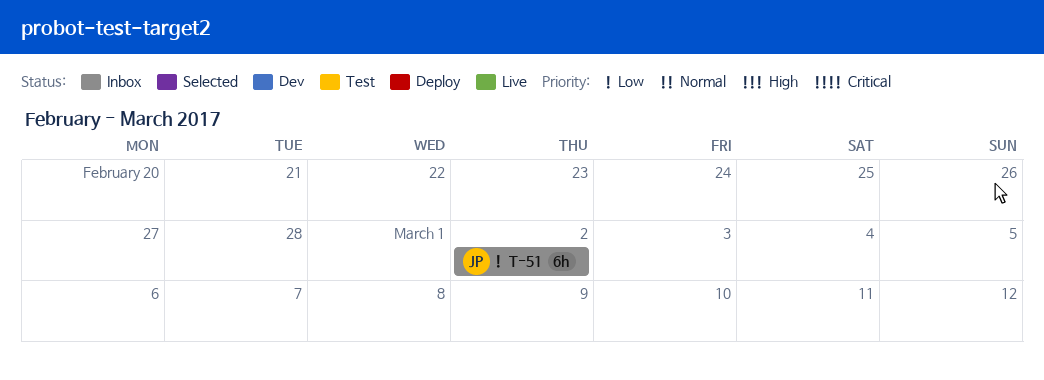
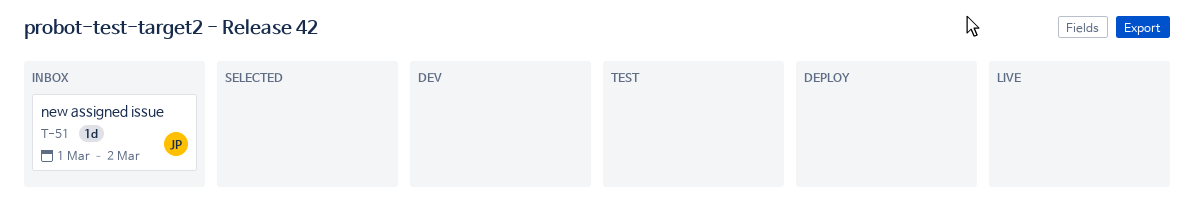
T-51, estimate: 6h -> 1d
T-51, start: Mar 2 -> Mar 1

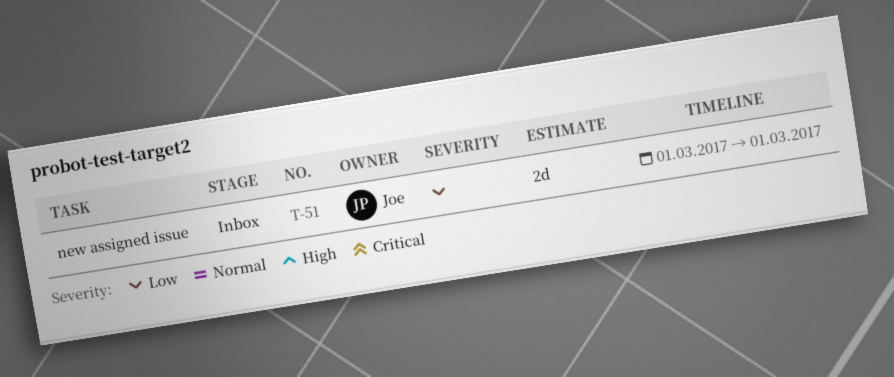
T-51, estimate: 1d -> 2d
T-51, due: Mar 2 -> Mar 1

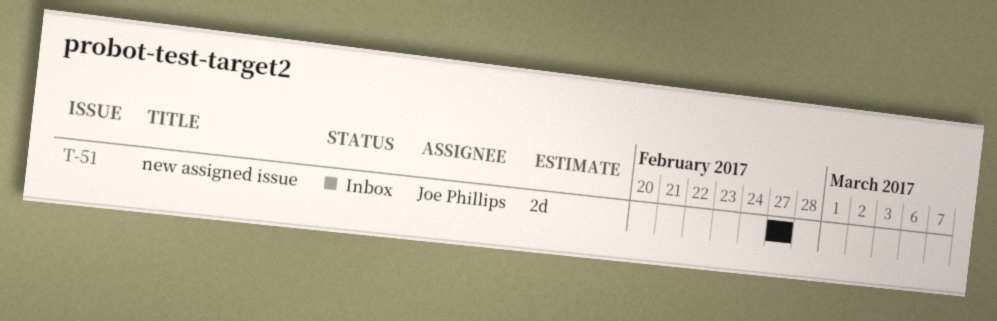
T-51, start: Mar 1 -> Feb 27
T-51, due: Mar 1 -> Feb 27

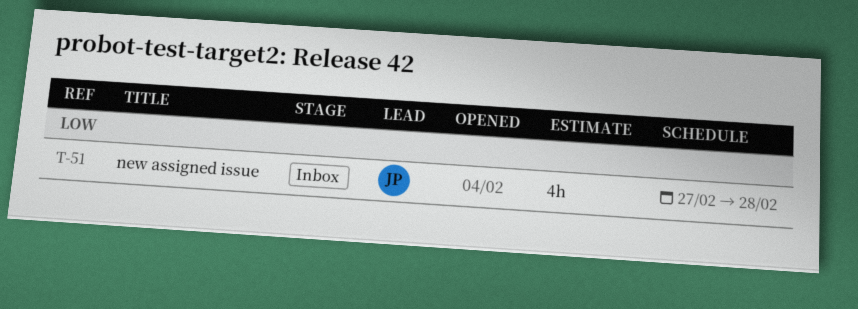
T-51, estimate: 2d -> 4h
T-51, due: Feb 27 -> Feb 28

